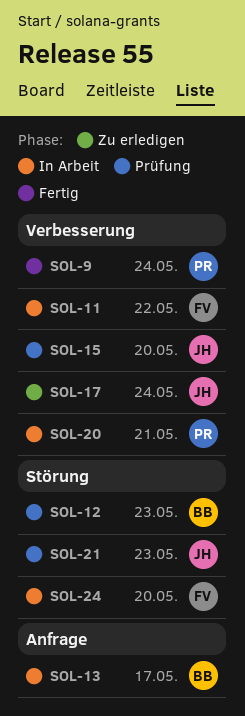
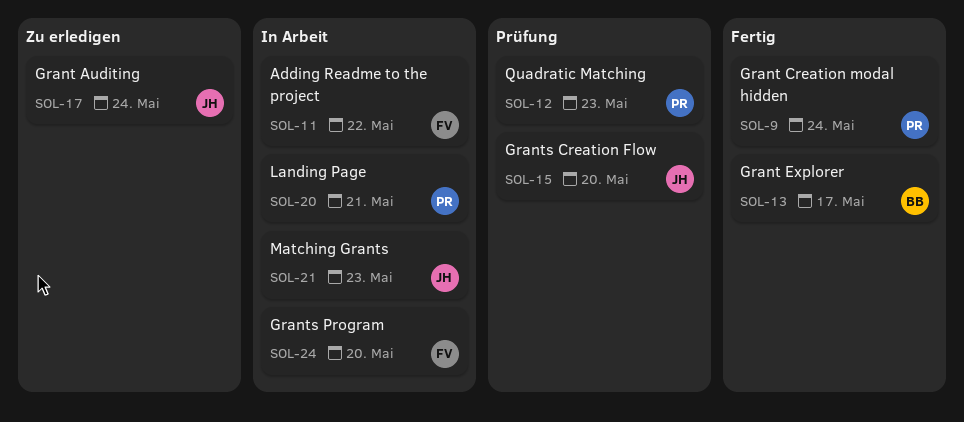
SOL-12, owner: BB -> PR
SOL-13, status: In Arbeit -> Fertig
SOL-21, status: Prüfung -> In Arbeit

